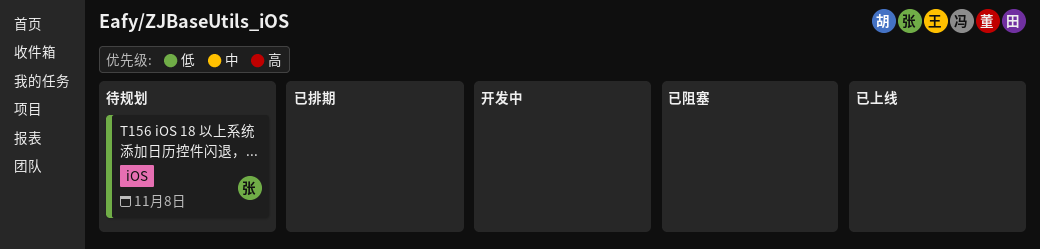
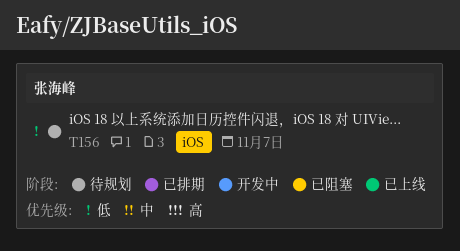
T156, due: Nov 8 -> Nov 7

